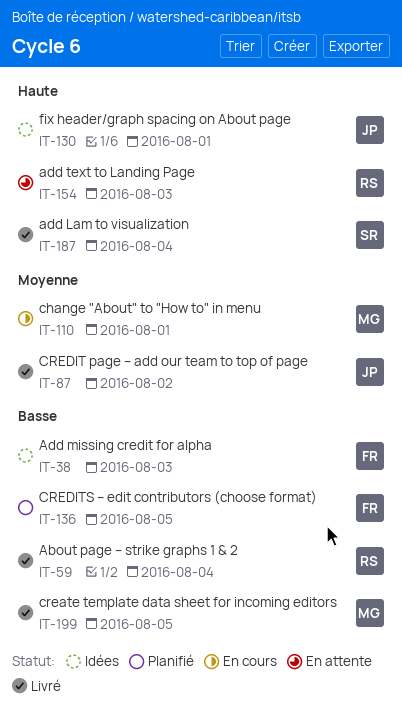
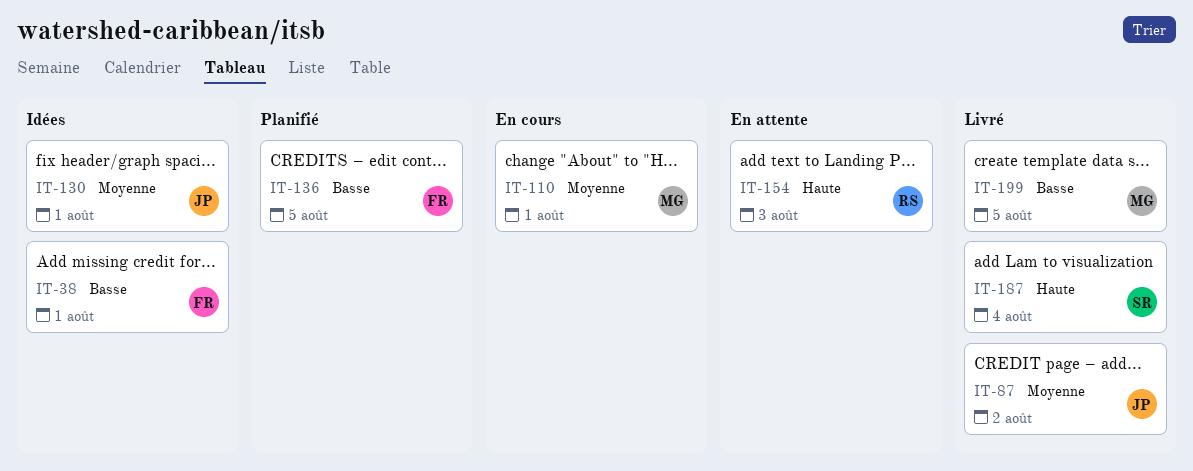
IT-38, day: Aug 3 -> Aug 1
IT-59: present -> none
IT-130, priority: Haute -> Moyenne

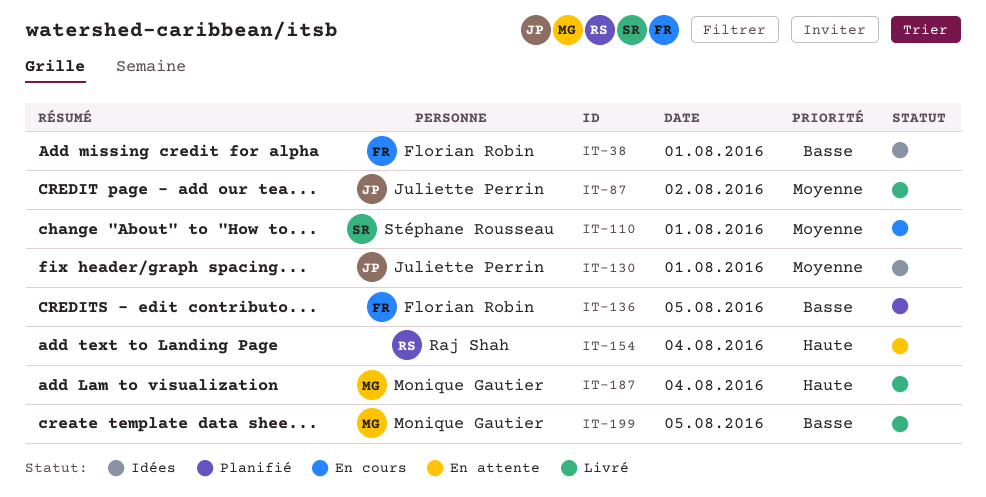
IT-110, owner: Monique Gautier -> Stéphane Rousseau
IT-154, day: Aug 3 -> Aug 4
IT-187, owner: Stéphane Rousseau -> Monique Gautier

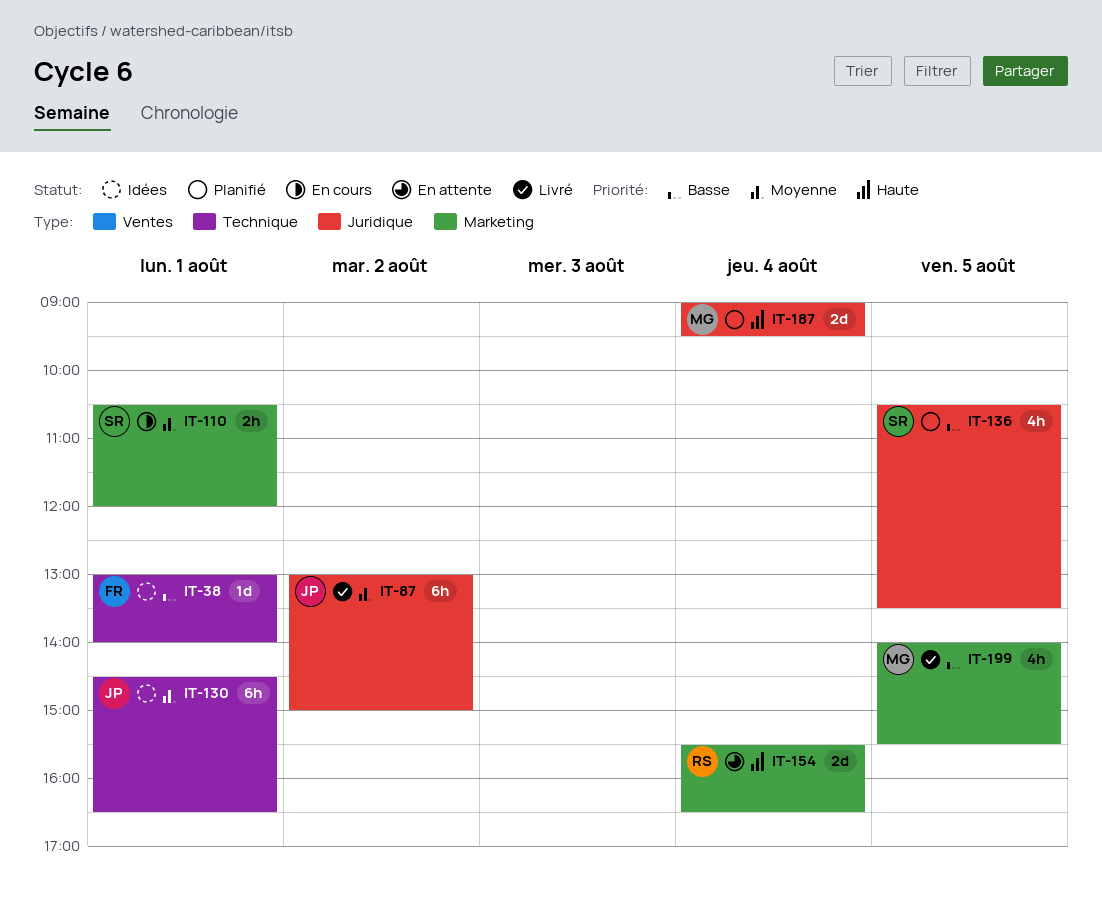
IT-136, owner: Florian Robin -> Stéphane Rousseau
IT-187, status: Livré -> Planifié

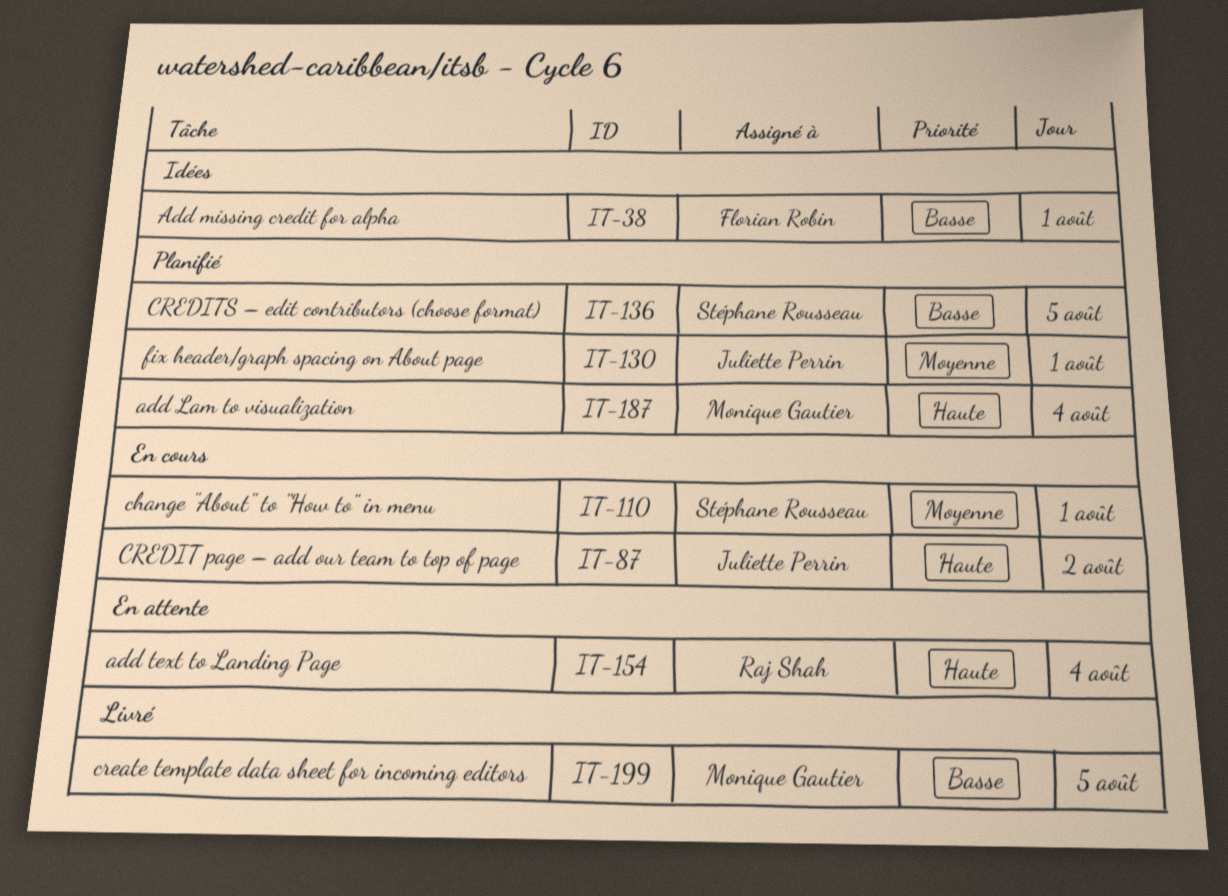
IT-87, status: Livré -> En cours
IT-87, priority: Moyenne -> Haute
IT-130, status: Idées -> Planifié

